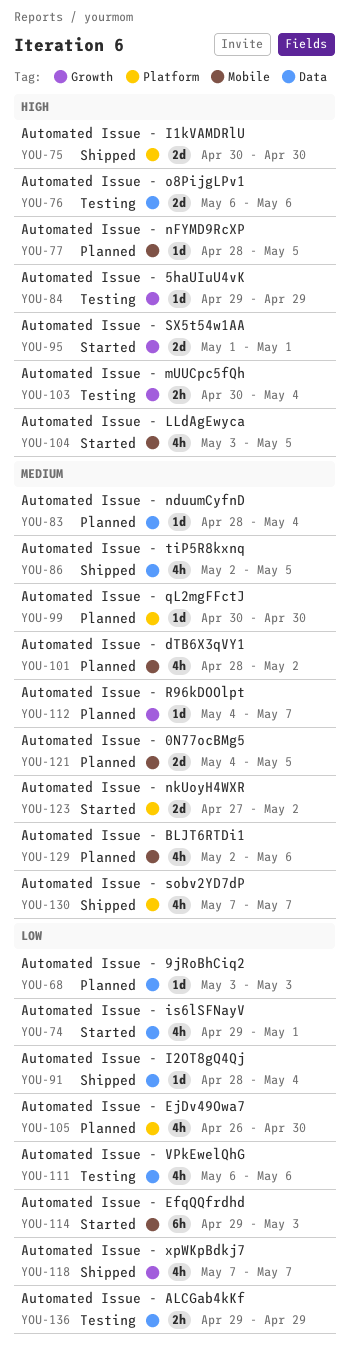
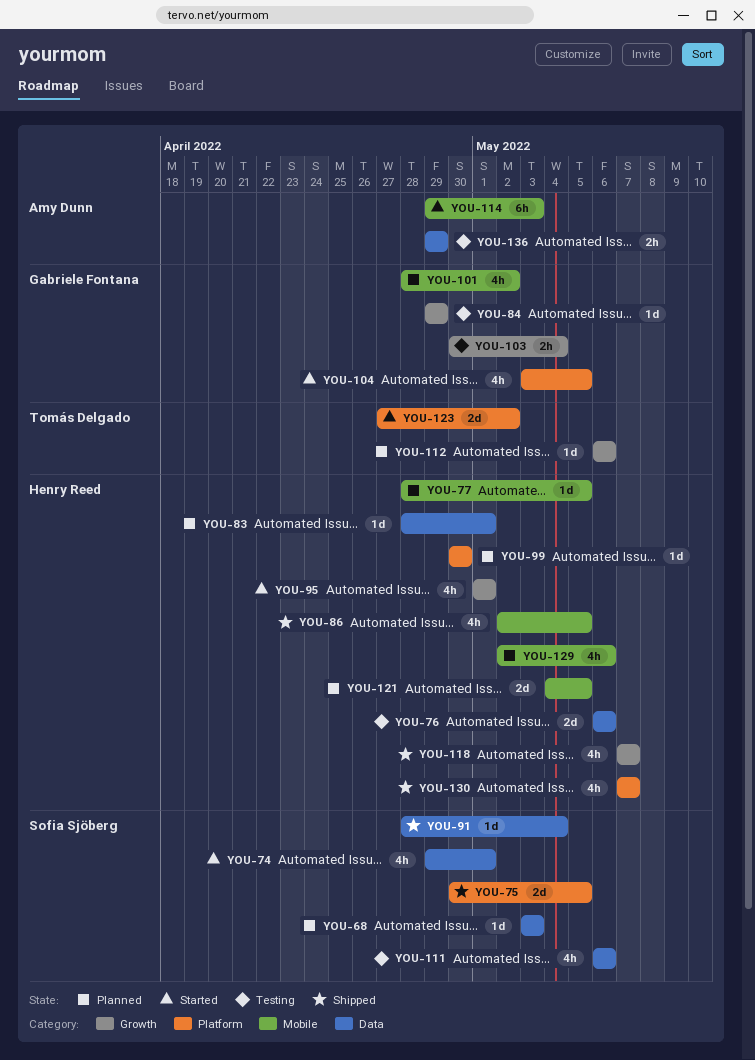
YOU-75, due: Apr 30 -> May 5
YOU-83, due: May 4 -> May 1
YOU-86, label: Data -> Mobile
YOU-95, estimate: 2d -> 4h
YOU-104, label: Mobile -> Platform
YOU-105: present -> none
YOU-112, start: May 4 -> May 6
YOU-112, due: May 7 -> May 6

